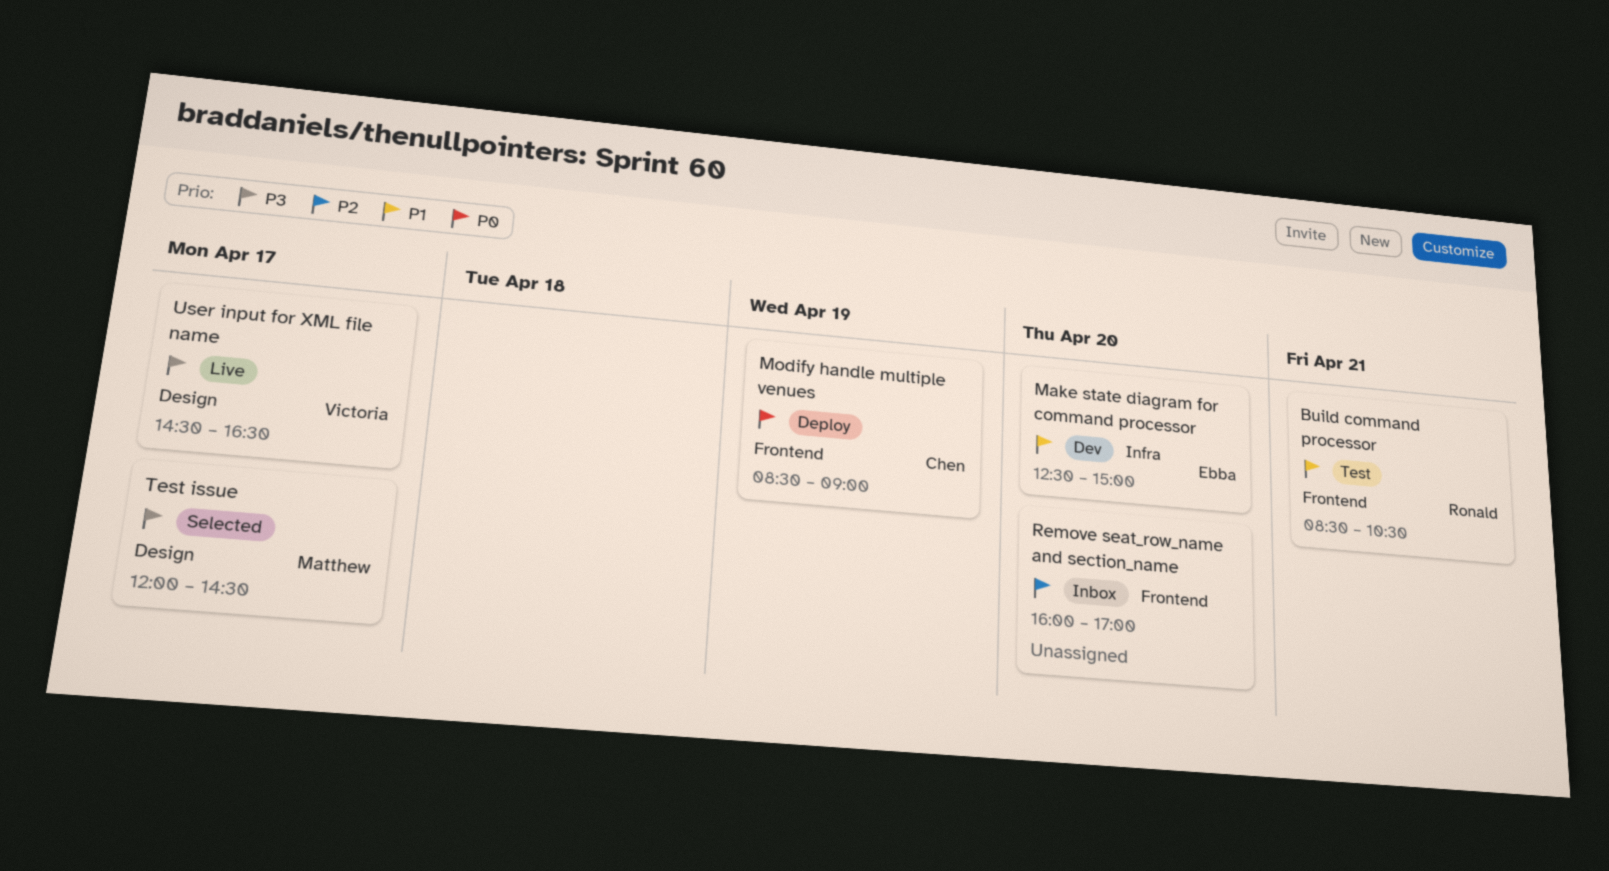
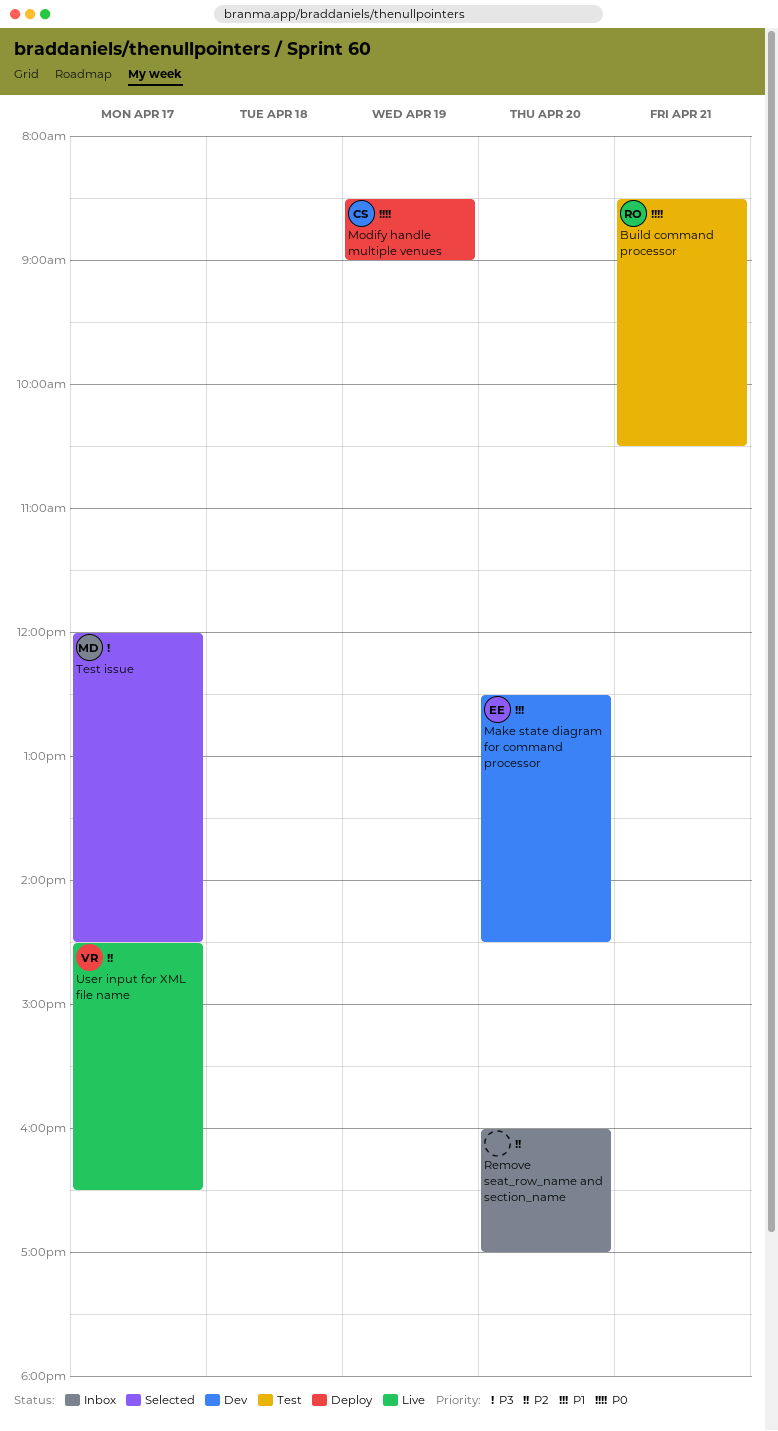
Build command processor, priority: P1 -> P0
Make state diagram for command processor, ends: 15:00 -> 14:30
User input for XML file name, priority: P3 -> P2

